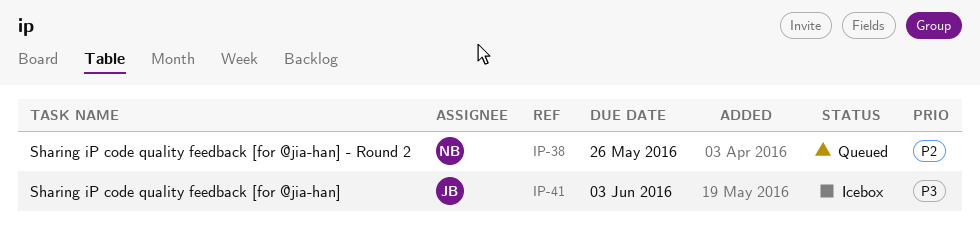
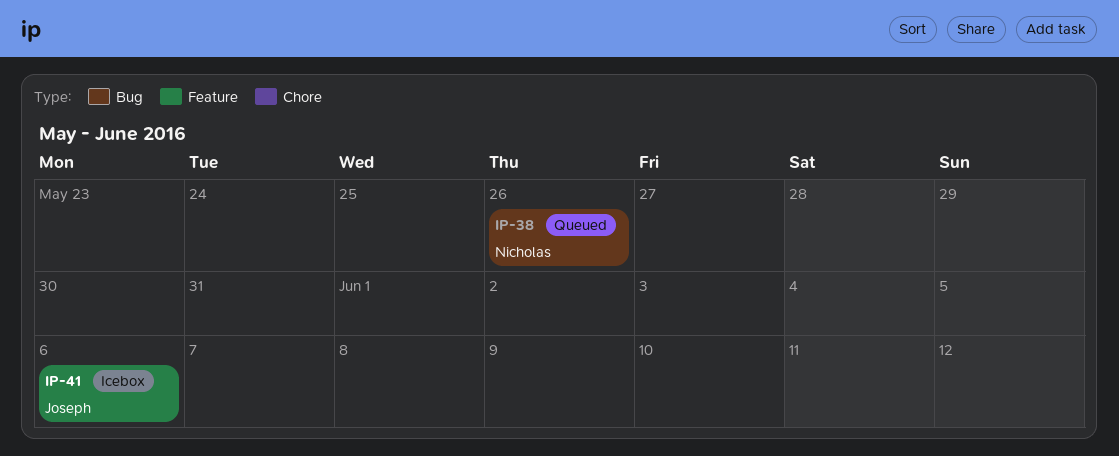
IP-41, due: Jun 3 -> Jun 6

